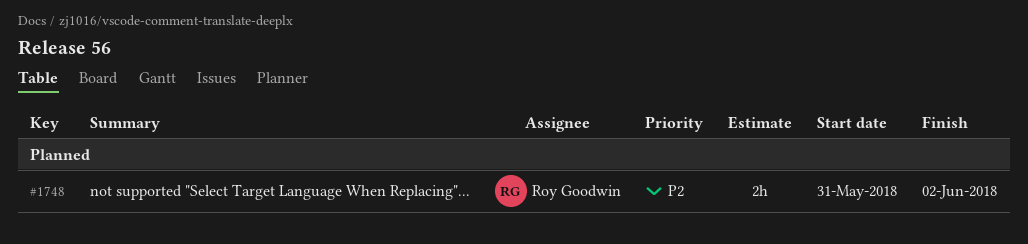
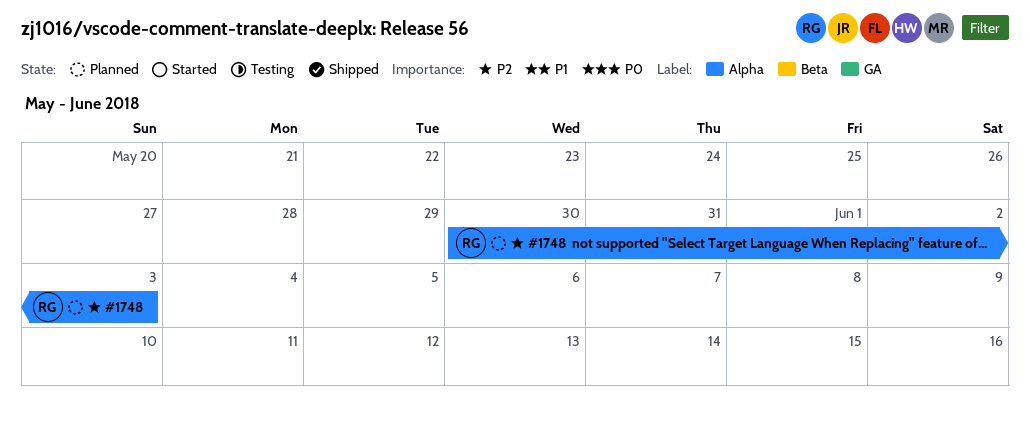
#1748, start: May 31 -> May 30
#1748, due: Jun 2 -> Jun 3

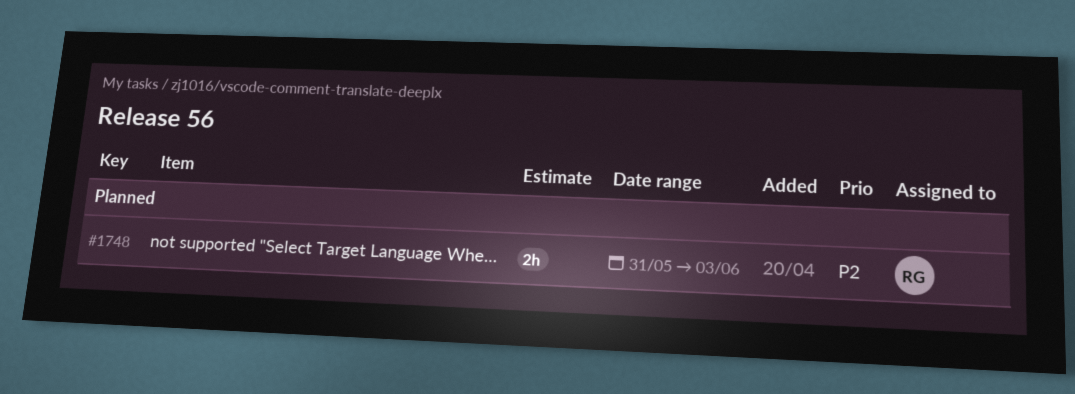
#1748, start: May 30 -> May 31

